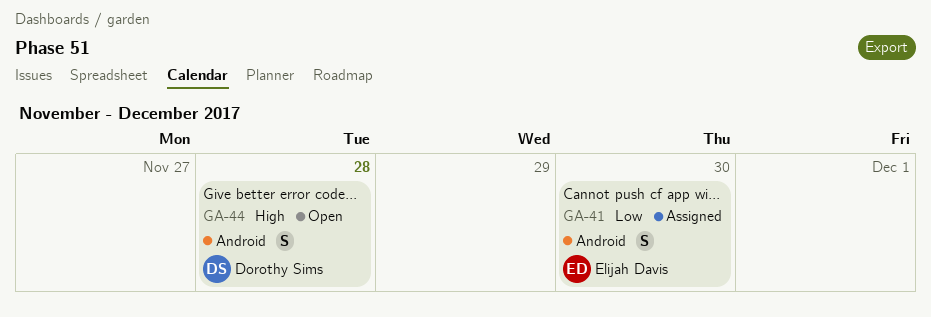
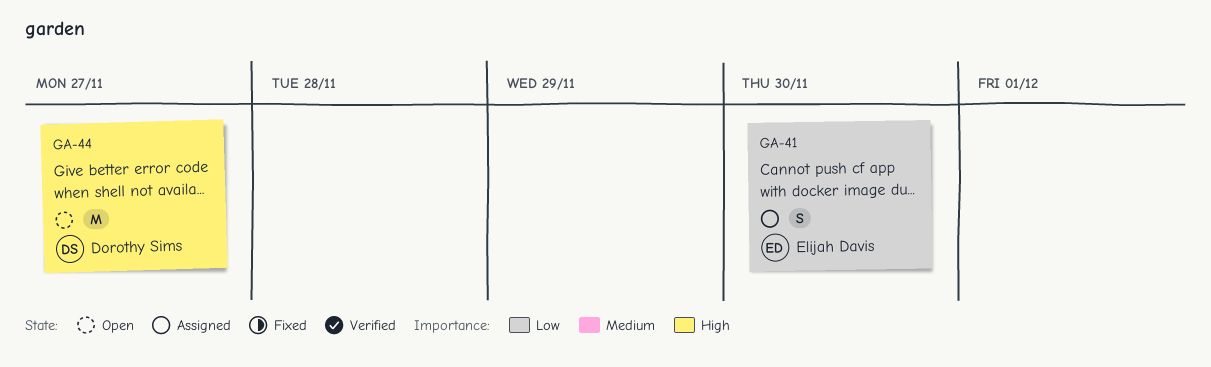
GA-44, estimate: S -> M
GA-44, due: Nov 28 -> Nov 27

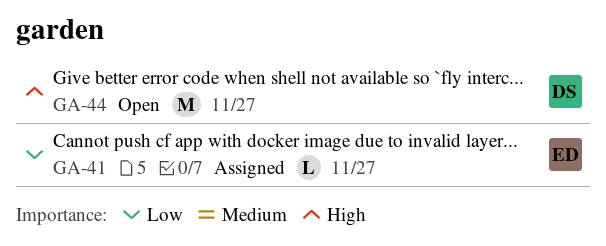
GA-41, estimate: S -> L
GA-41, due: Nov 30 -> Nov 27

